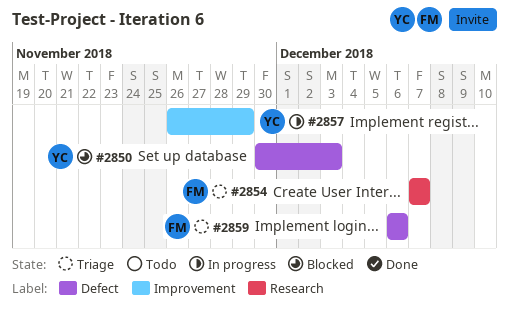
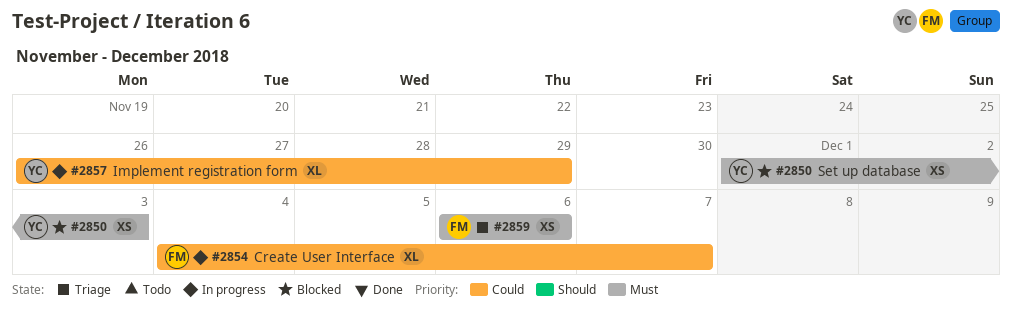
#2850, start: Nov 30 -> Dec 1
#2854, status: Triage -> In progress
#2854, start: Dec 7 -> Dec 4

